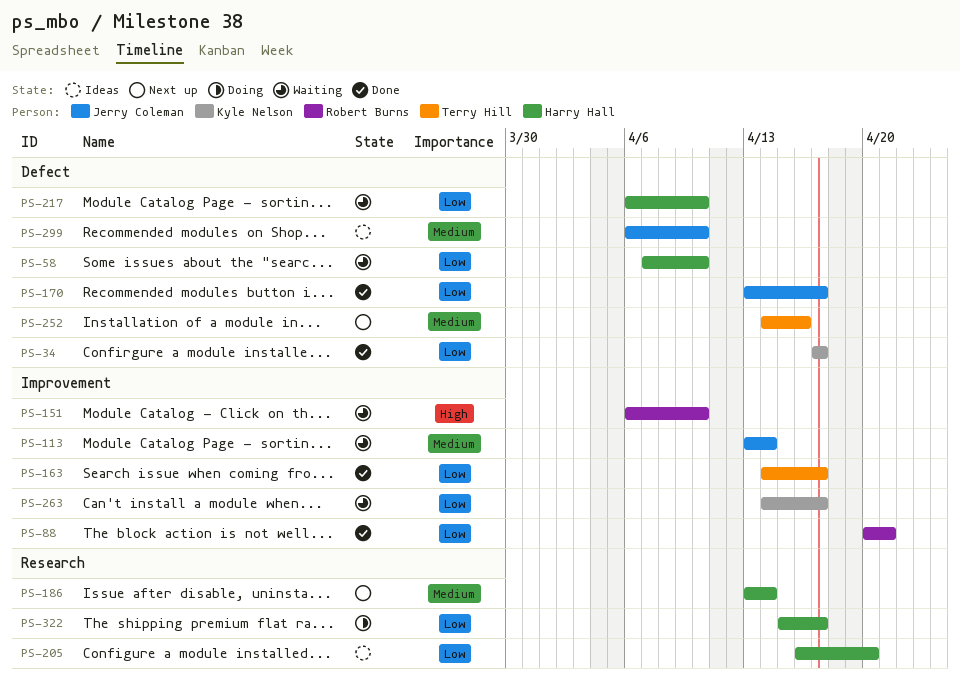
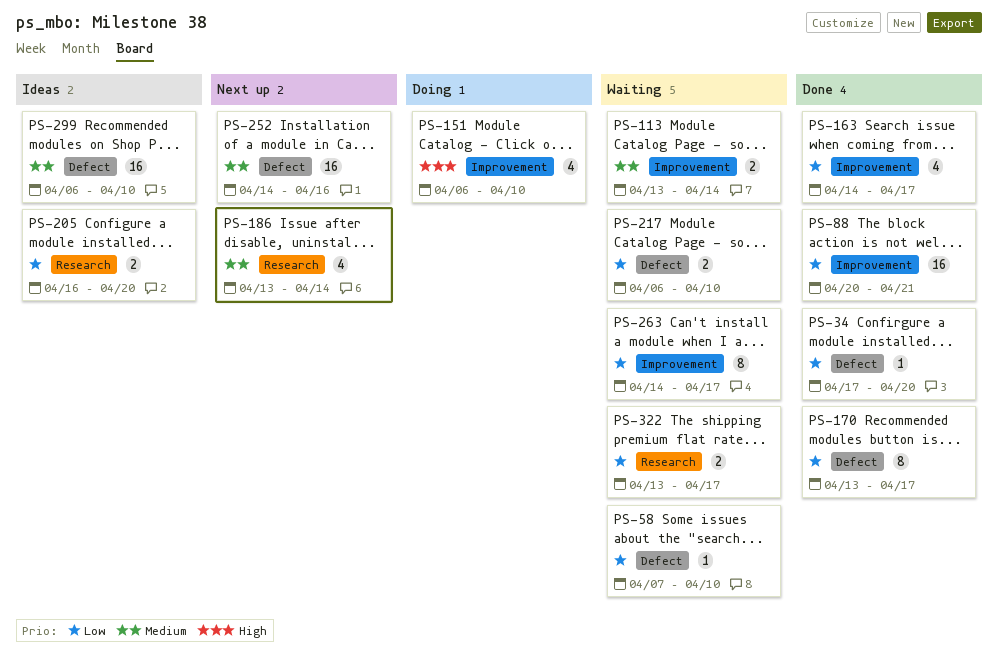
PS-34, due: Apr 17 -> Apr 20
PS-151, status: Waiting -> Doing
PS-322, status: Doing -> Waiting
PS-322, start: Apr 15 -> Apr 13

